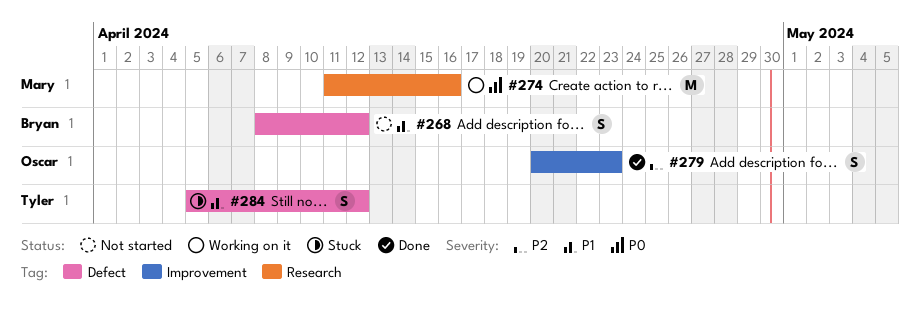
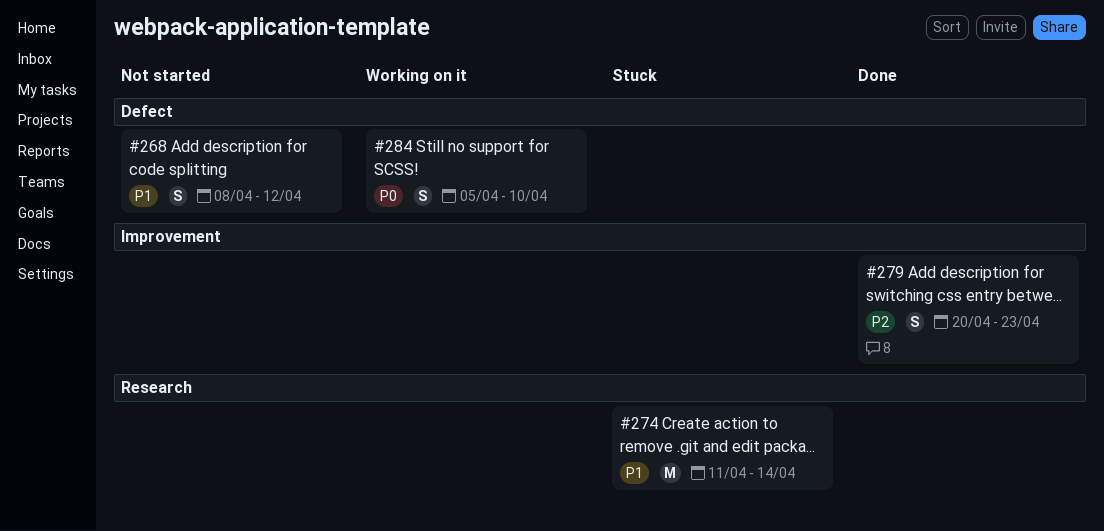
#274, status: Working on it -> Stuck
#274, priority: P0 -> P1
#274, due: Apr 16 -> Apr 14
#284, status: Stuck -> Working on it
#284, priority: P1 -> P0
#284, due: Apr 12 -> Apr 10

